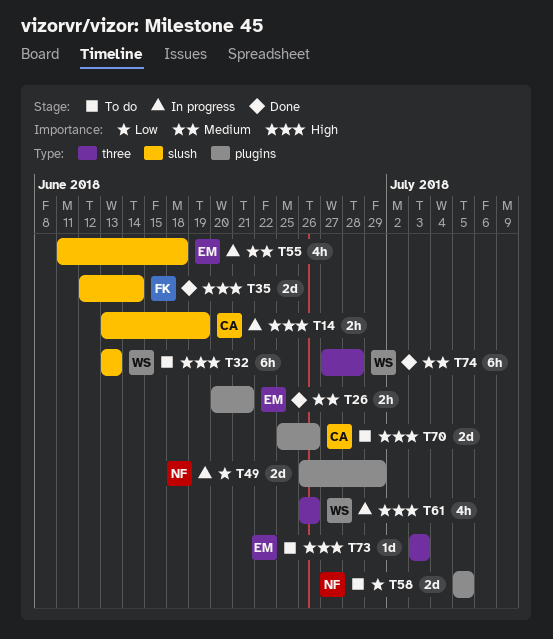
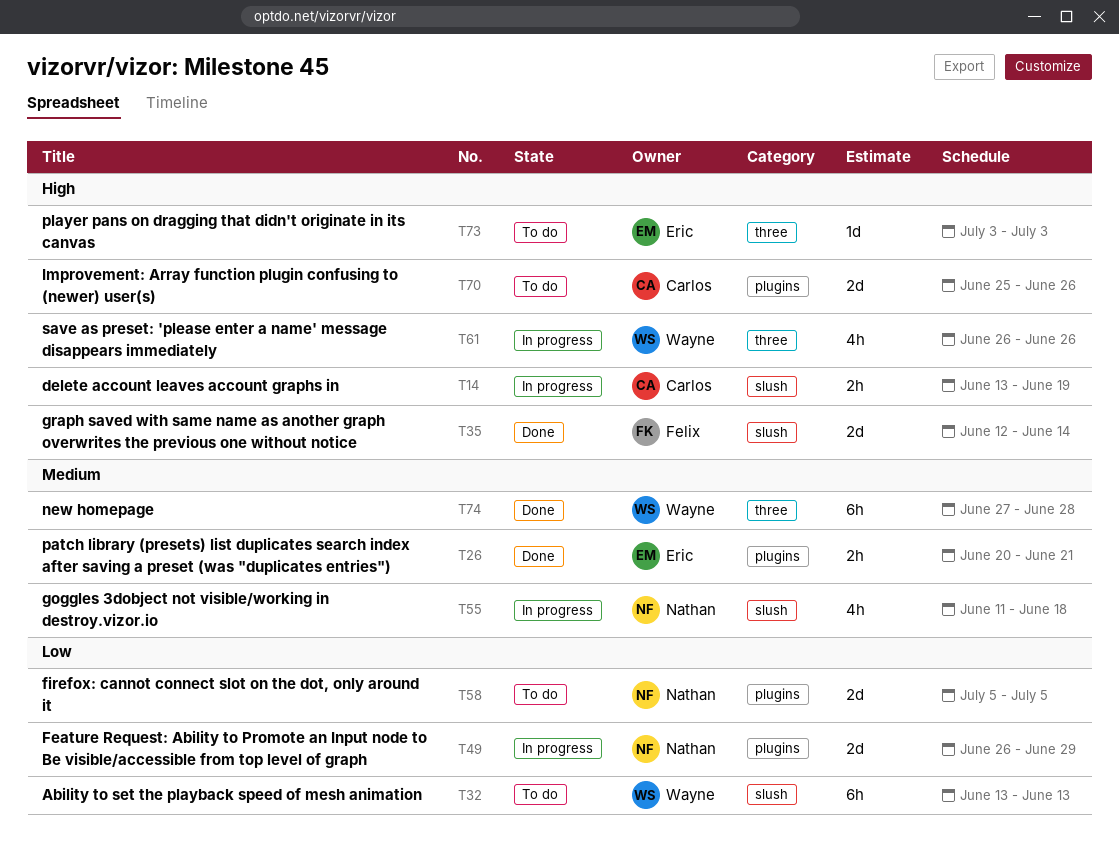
T32, priority: High -> Low
T55, owner: Eric -> Nathan

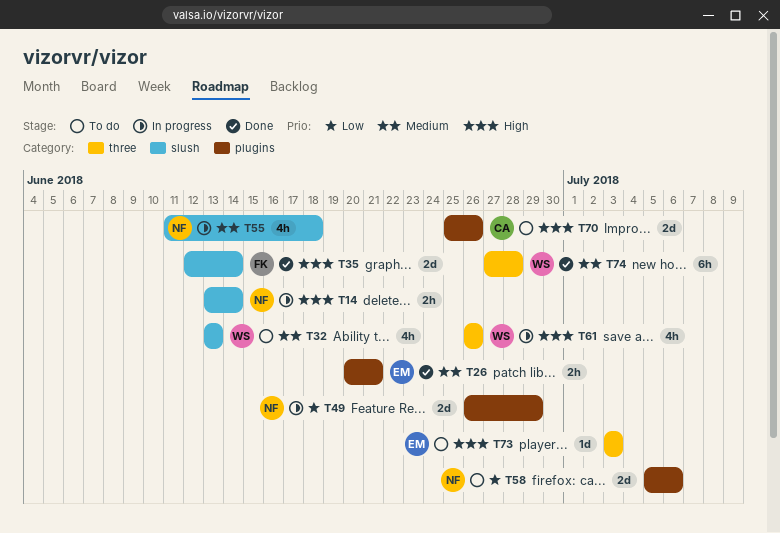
T14, owner: Carlos -> Nathan
T14, due: Jun 19 -> Jun 14
T32, priority: Low -> Medium
T32, estimate: 6h -> 4h
T58, due: Jul 5 -> Jul 6

